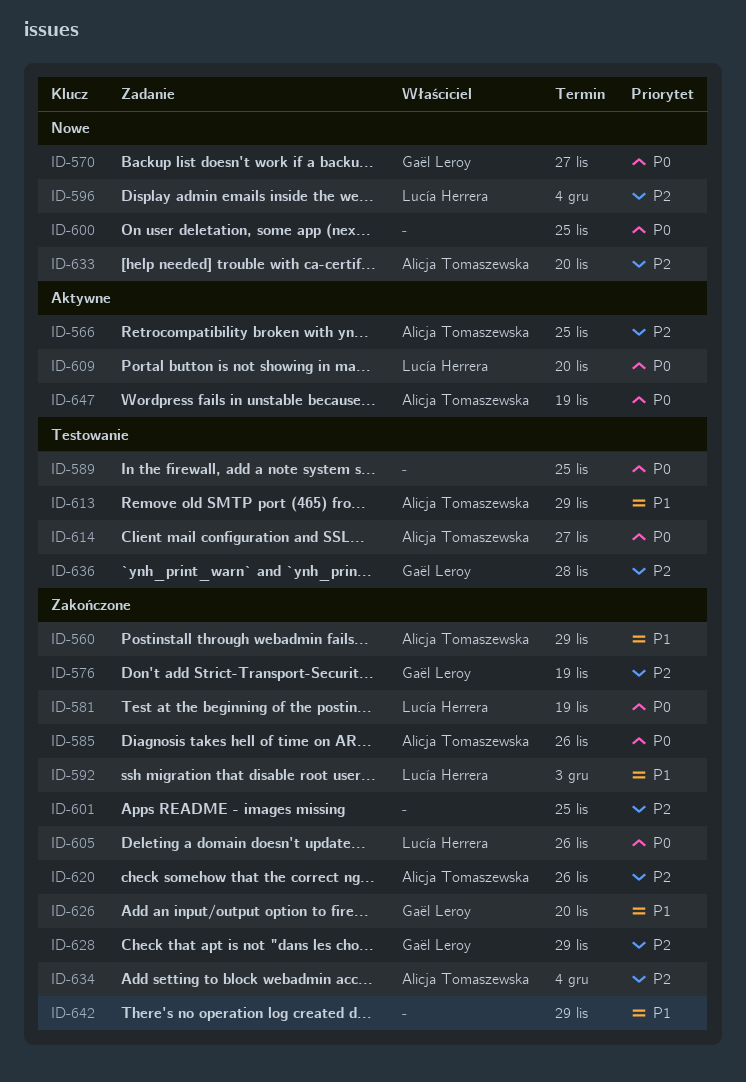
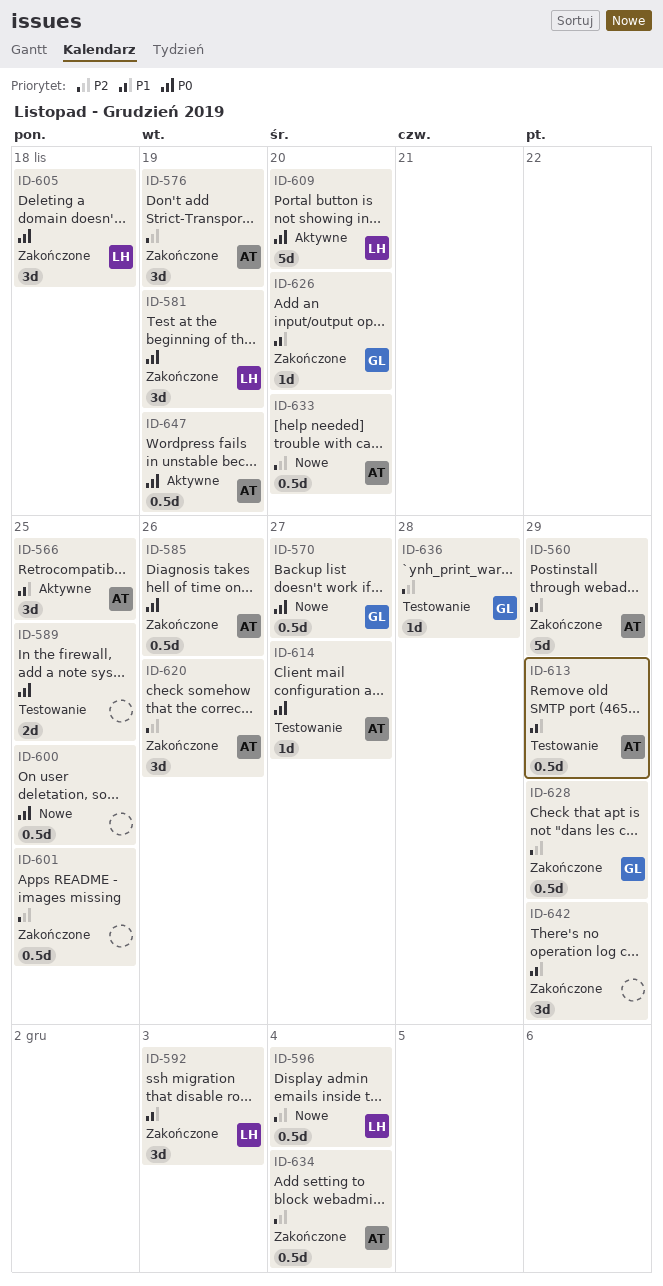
ID-566, priority: P2 -> P1
ID-576, owner: Gaël Leroy -> Alicja Tomaszewska
ID-605, due: Nov 26 -> Nov 18

